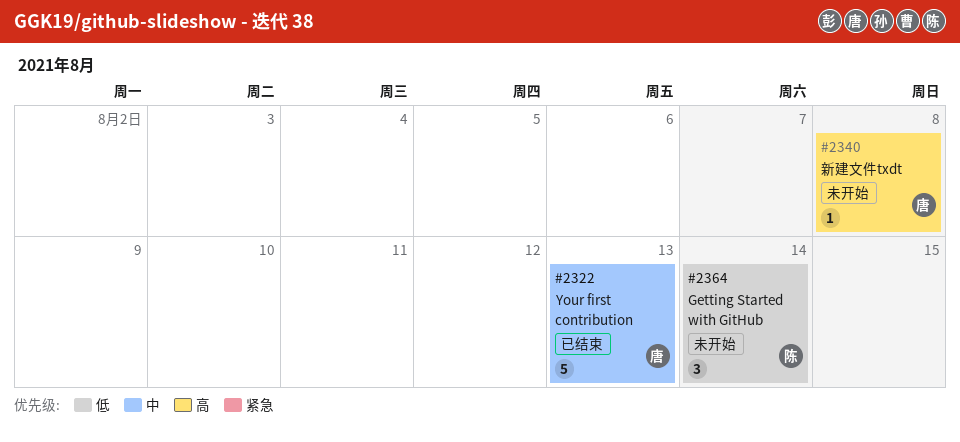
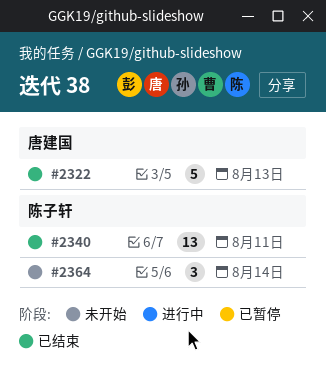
#2340, status: 未开始 -> 已结束
#2340, owner: 唐建国 -> 陈子轩
#2340, estimate: 1 -> 13
#2340, due: Aug 8 -> Aug 11

